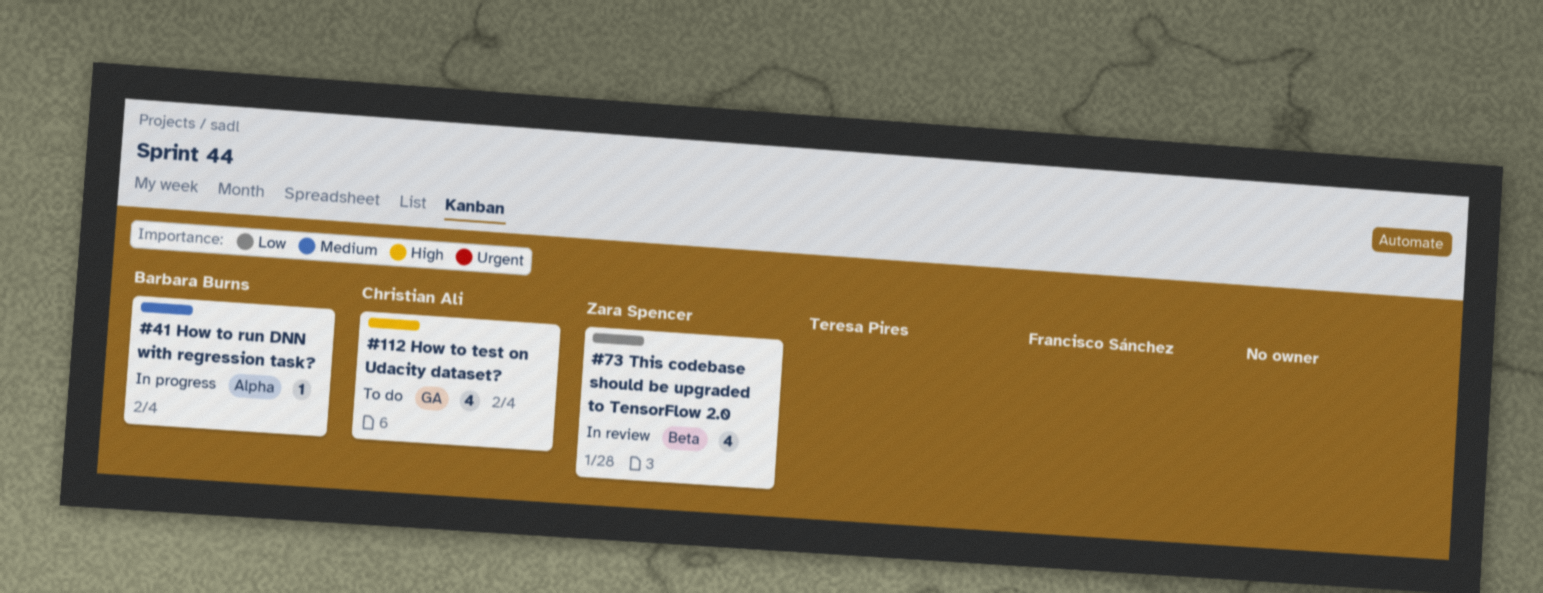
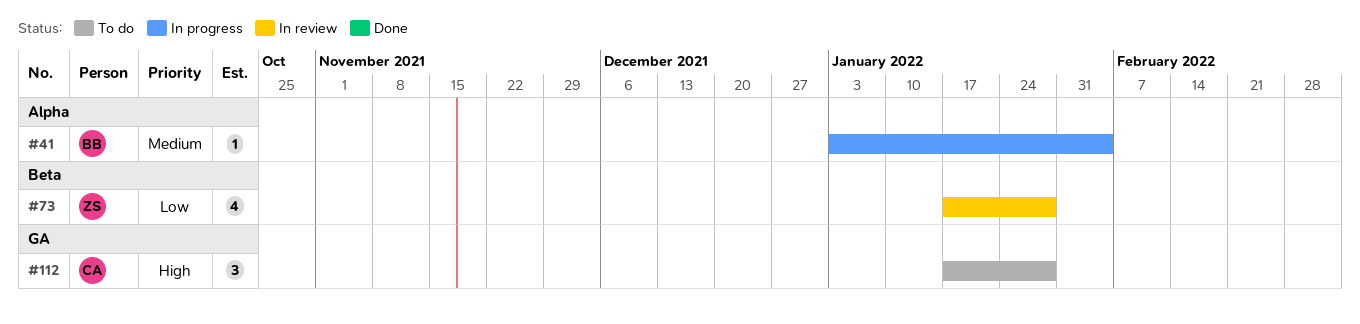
#112, estimate: 4 -> 3
#112, due: Feb 4 -> Jan 28

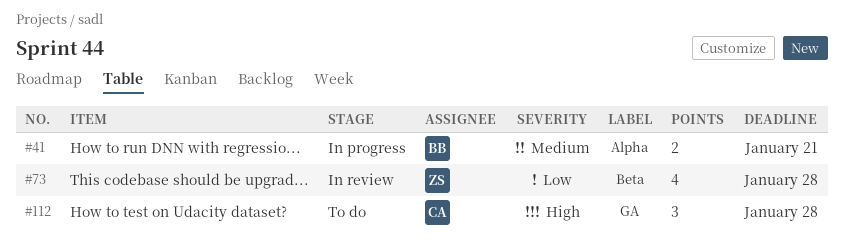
#41, estimate: 1 -> 2
#41, due: Feb 4 -> Jan 21

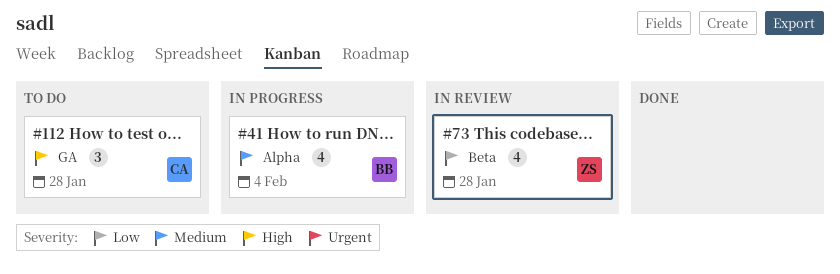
#41, estimate: 2 -> 4
#41, due: Jan 21 -> Feb 4

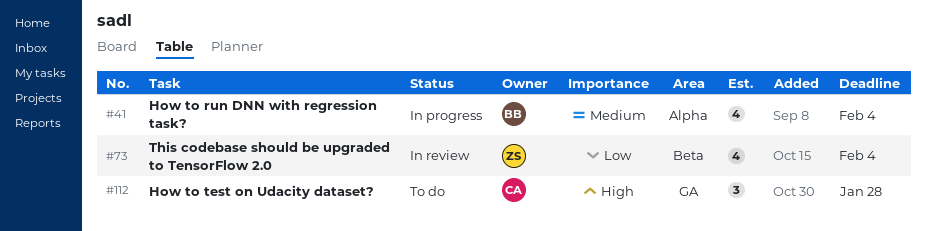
#73, due: Jan 28 -> Feb 4

